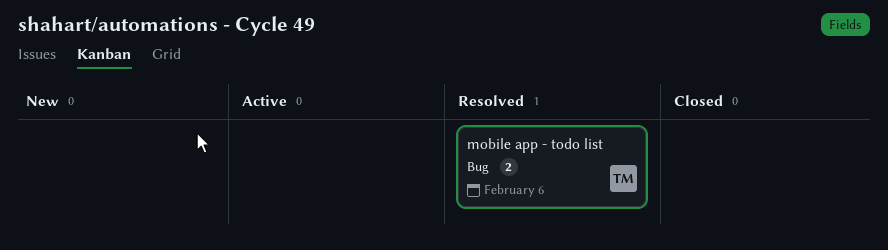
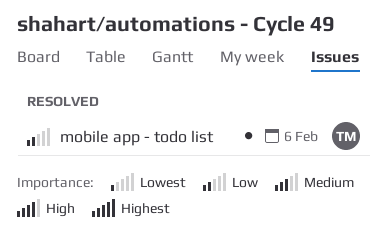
mobile app - todo list, estimate: 2 -> 1

